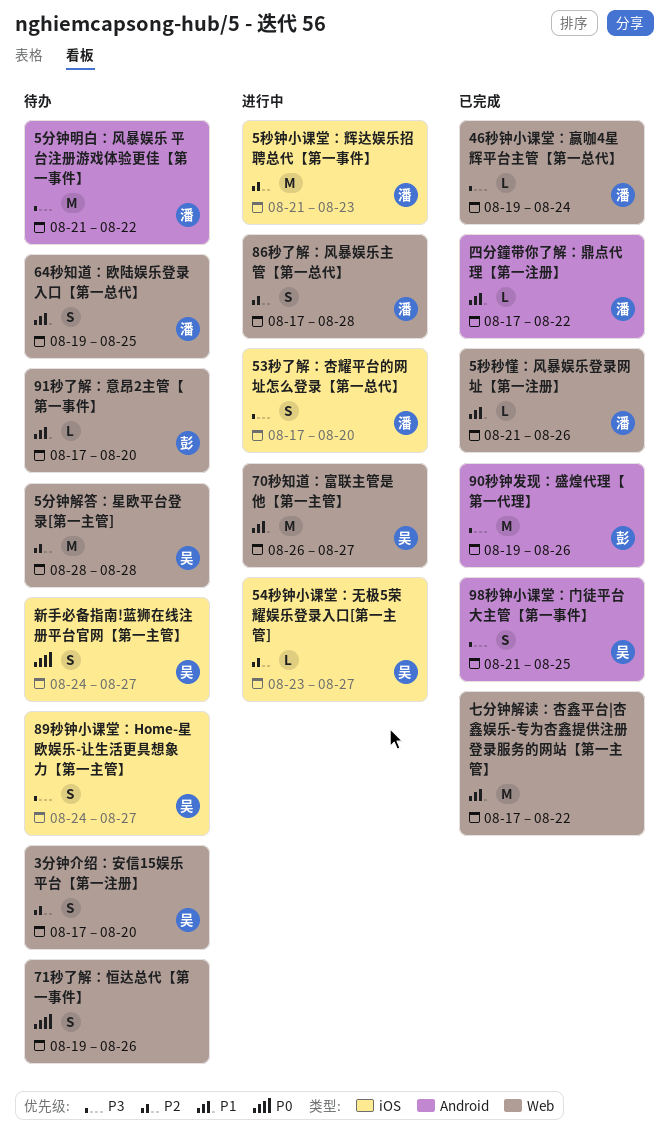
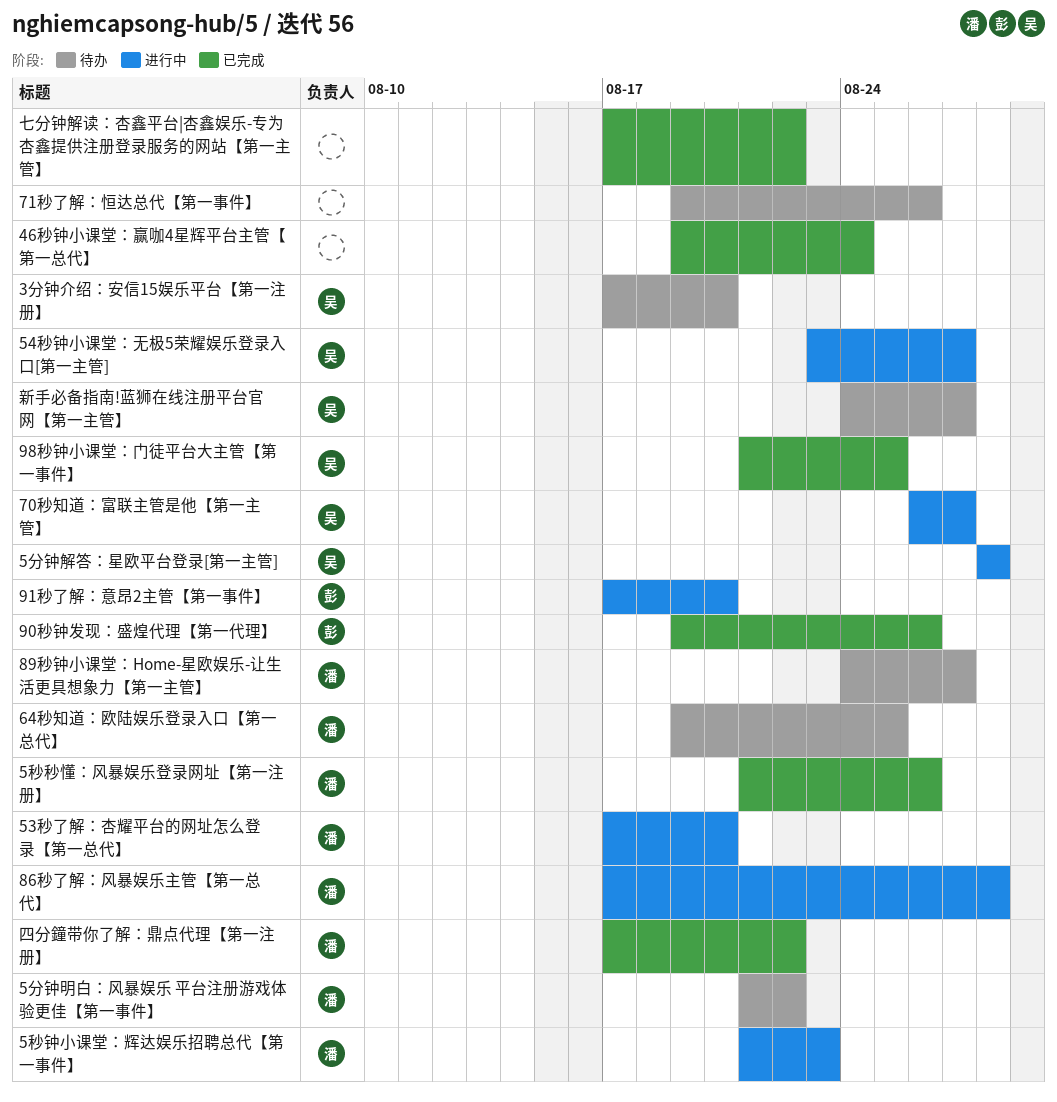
46秒钟小课堂：赢咖4星辉平台主管【第一总代】, owner: 潘 -> none
5分钟解答：星欧平台登录[第一主管], status: 待办 -> 进行中
89秒钟小课堂：Home-星欧娱乐-让生活更具想象力【第一主管】, owner: 吴 -> 潘
91秒了解：意昂2主管【第一事件】, status: 待办 -> 进行中

